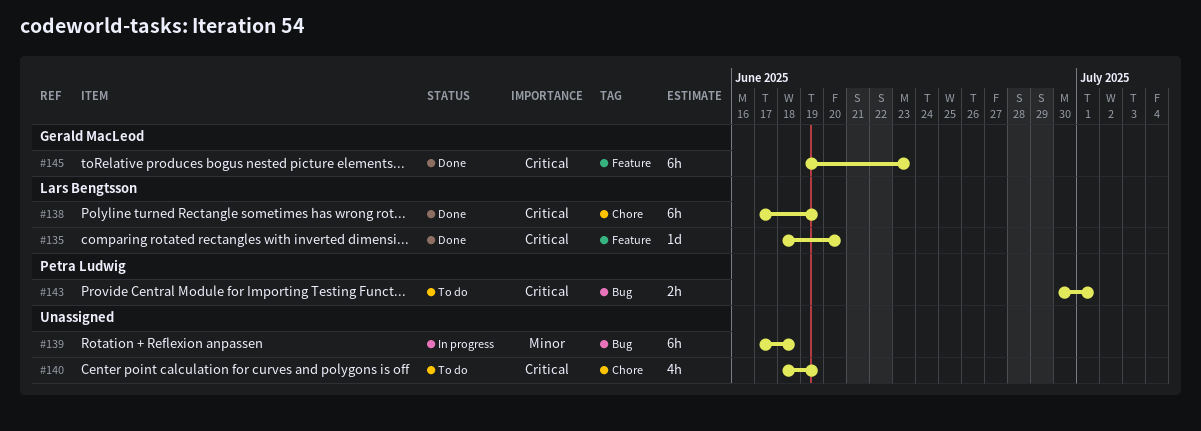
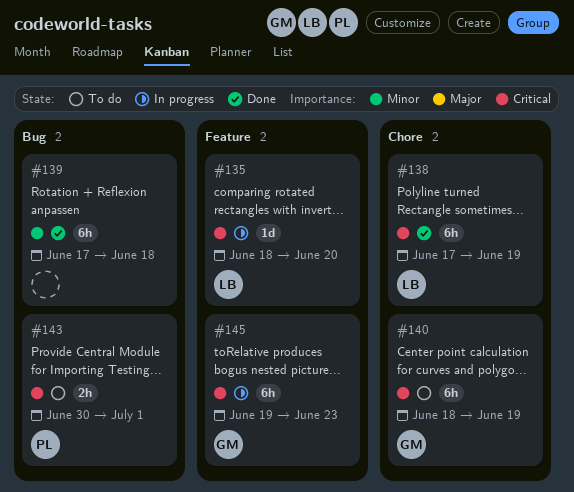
#135, status: Done -> In progress
#139, status: In progress -> Done
#140, owner: none -> Gerald MacLeod
#140, estimate: 4h -> 6h
#145, status: Done -> In progress

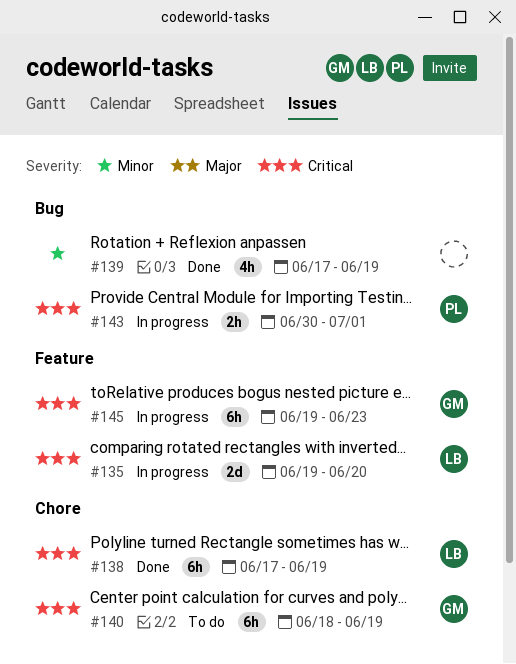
#135, estimate: 1d -> 2d
#135, start: Jun 18 -> Jun 19
#139, estimate: 6h -> 4h
#139, due: Jun 18 -> Jun 19
#143, status: To do -> In progress

